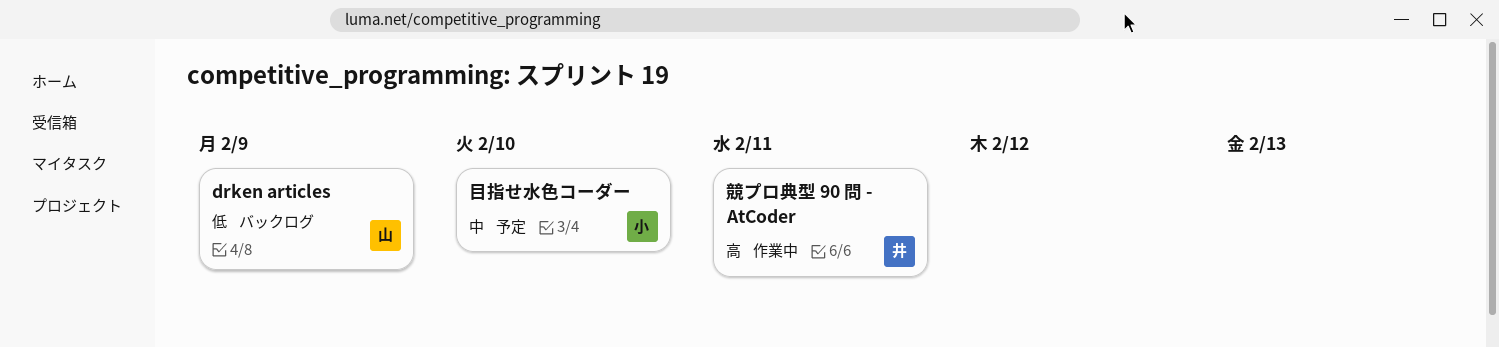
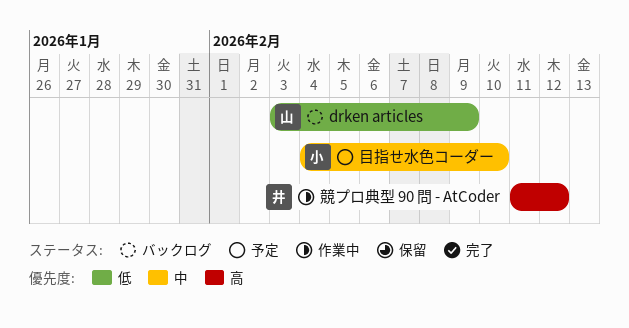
競プロ典型 90 問 - AtCoder, due: Feb 11 -> Feb 12

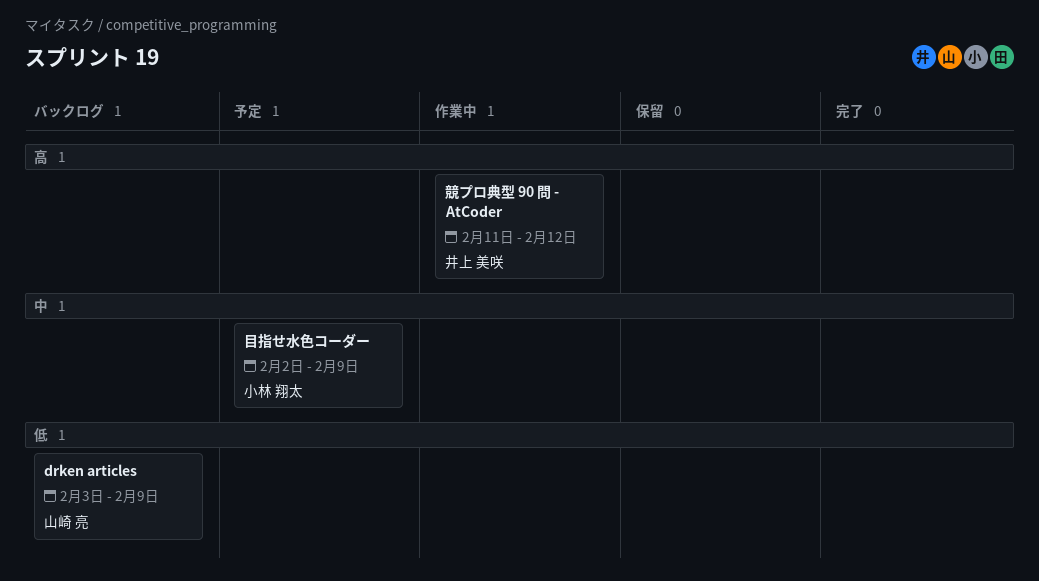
目指せ水色コーダー, start: Feb 4 -> Feb 2
目指せ水色コーダー, due: Feb 10 -> Feb 9

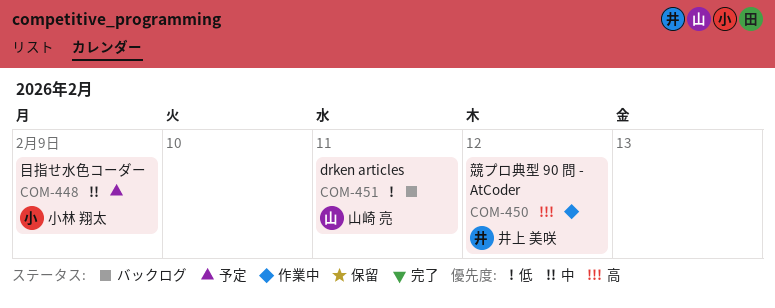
drken articles, due: Feb 9 -> Feb 11

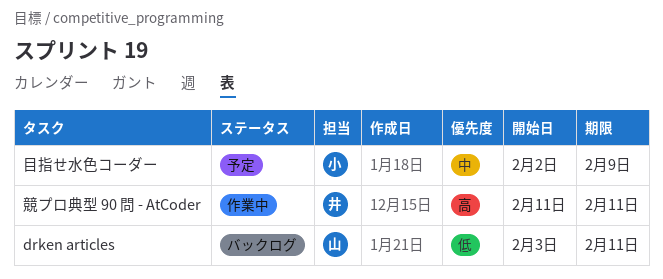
競プロ典型 90 問 - AtCoder, due: Feb 12 -> Feb 11

